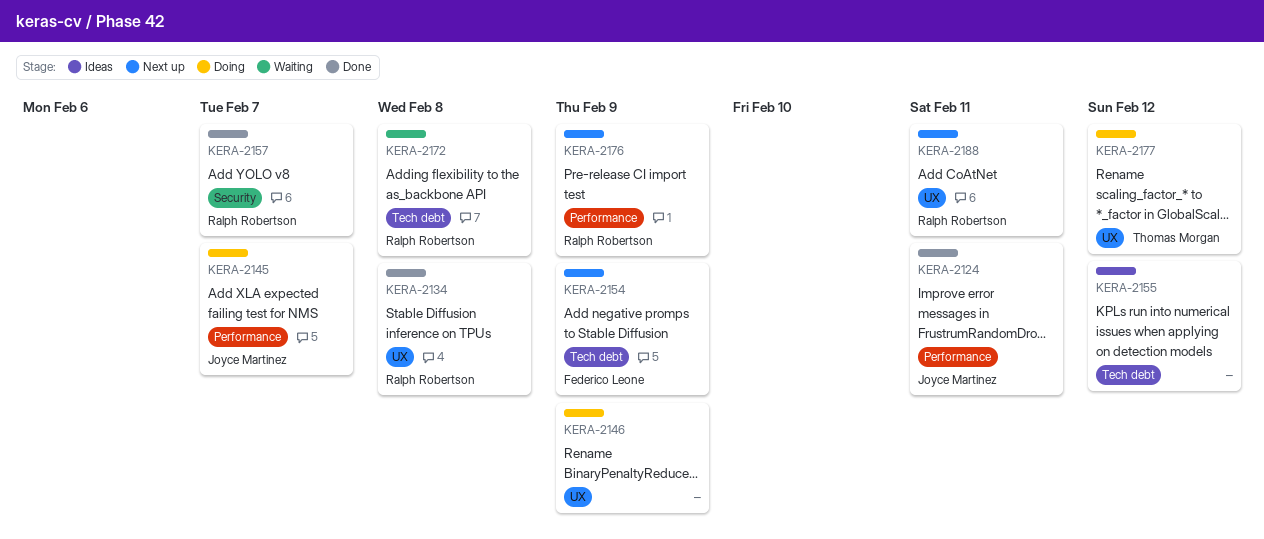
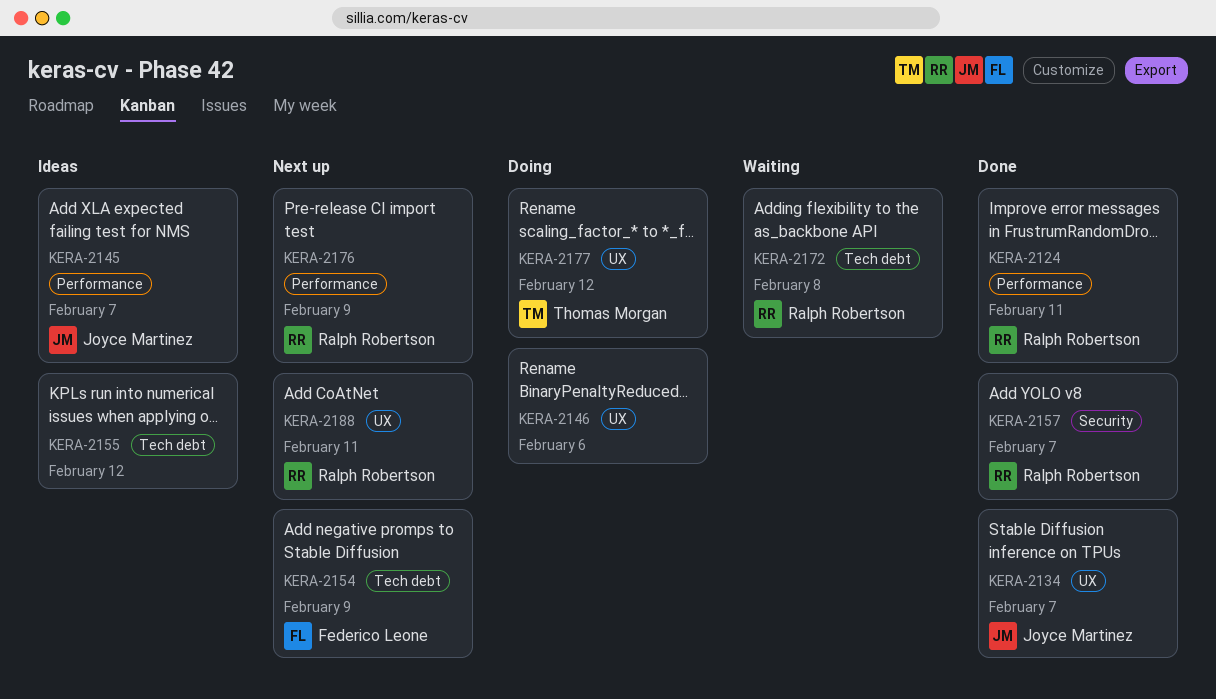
KERA-2124, owner: Joyce Martinez -> Ralph Robertson
KERA-2134, owner: Ralph Robertson -> Joyce Martinez
KERA-2134, due: Feb 8 -> Feb 7
KERA-2145, status: Doing -> Ideas
KERA-2146, due: Feb 9 -> Feb 6

